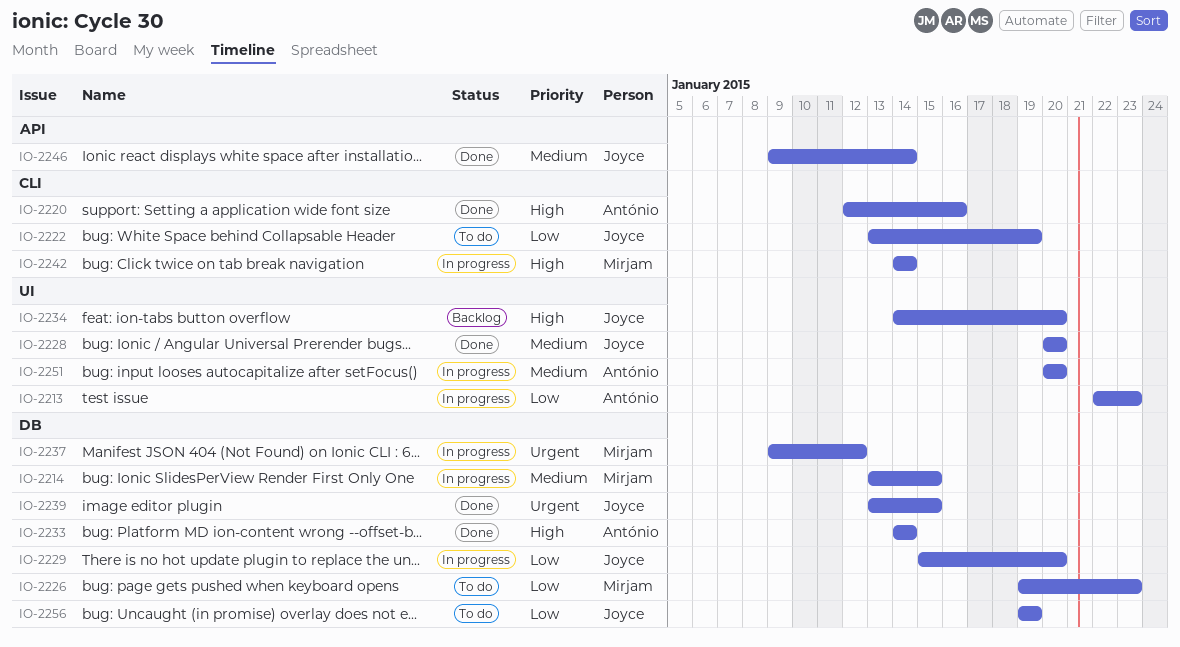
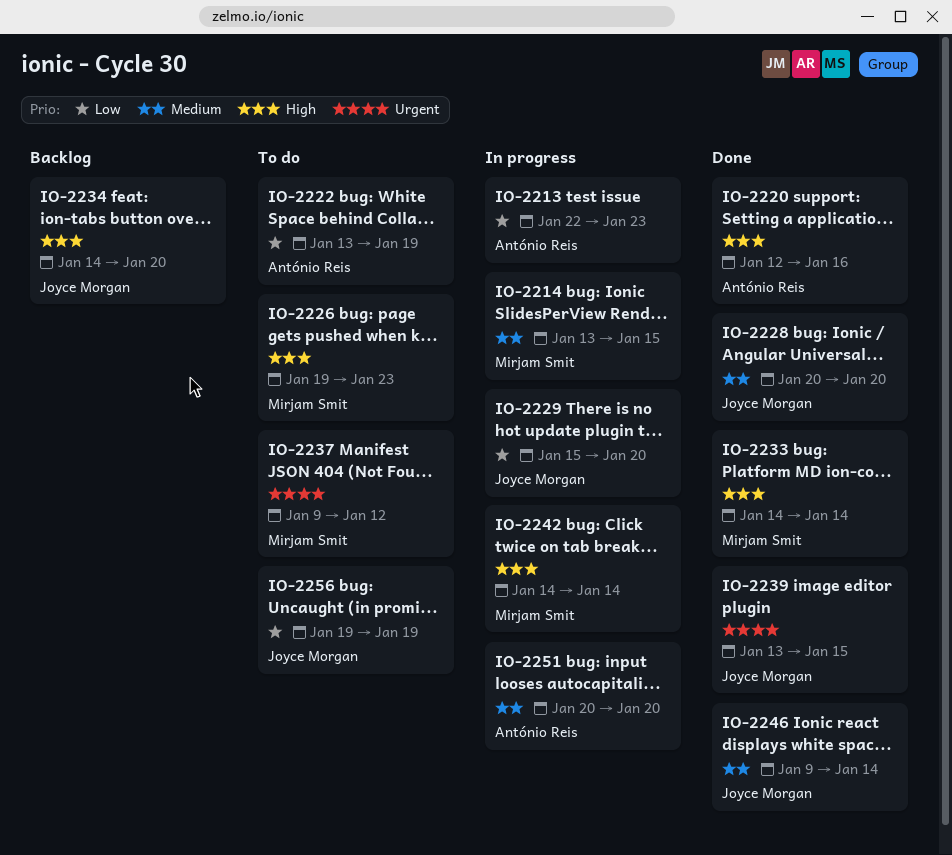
IO-2222, owner: Joyce Morgan -> António Reis
IO-2226, priority: Low -> High
IO-2233, owner: António Reis -> Mirjam Smit
IO-2237, status: In progress -> To do

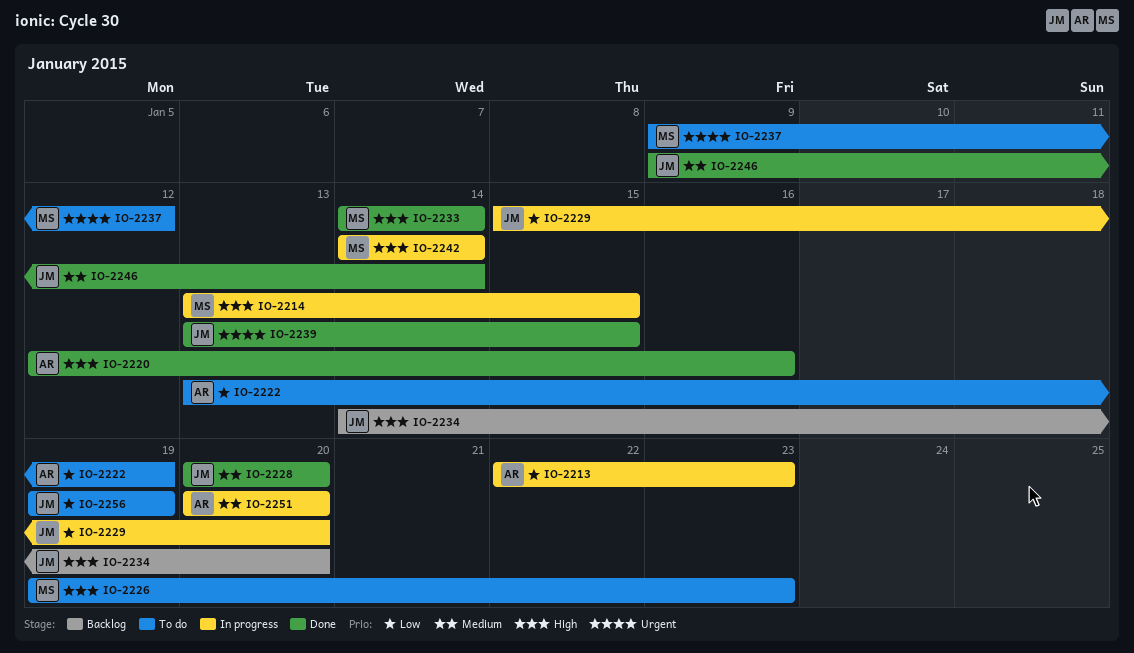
IO-2214, priority: Medium -> High

